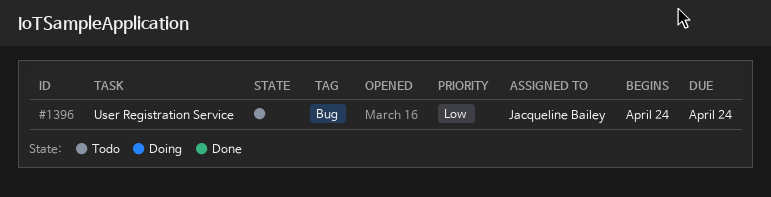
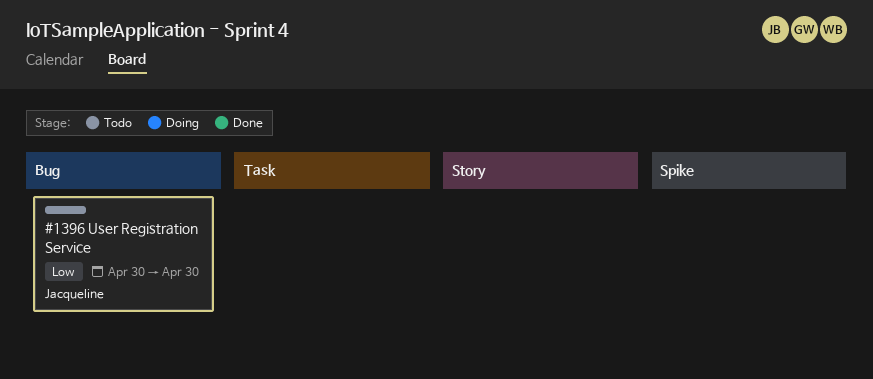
#1396, start: Apr 24 -> Apr 30
#1396, due: Apr 24 -> Apr 30

